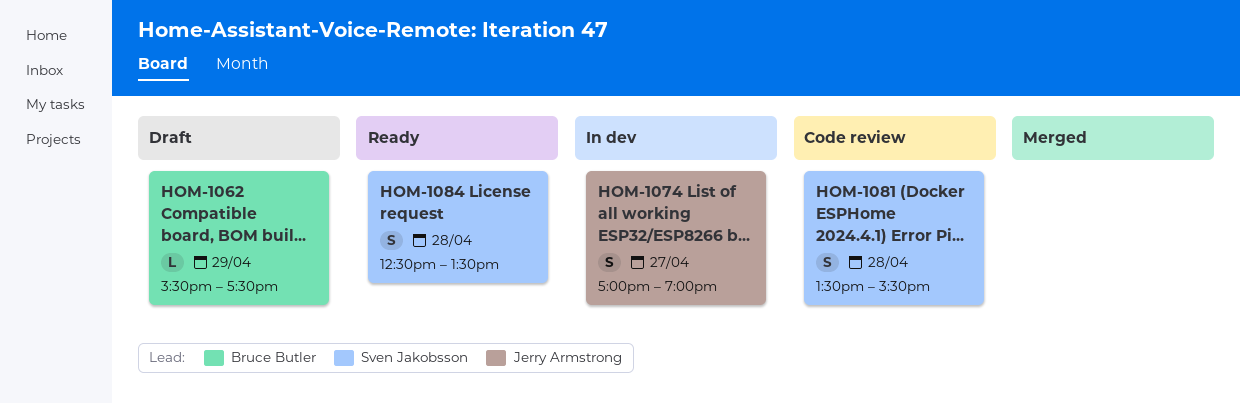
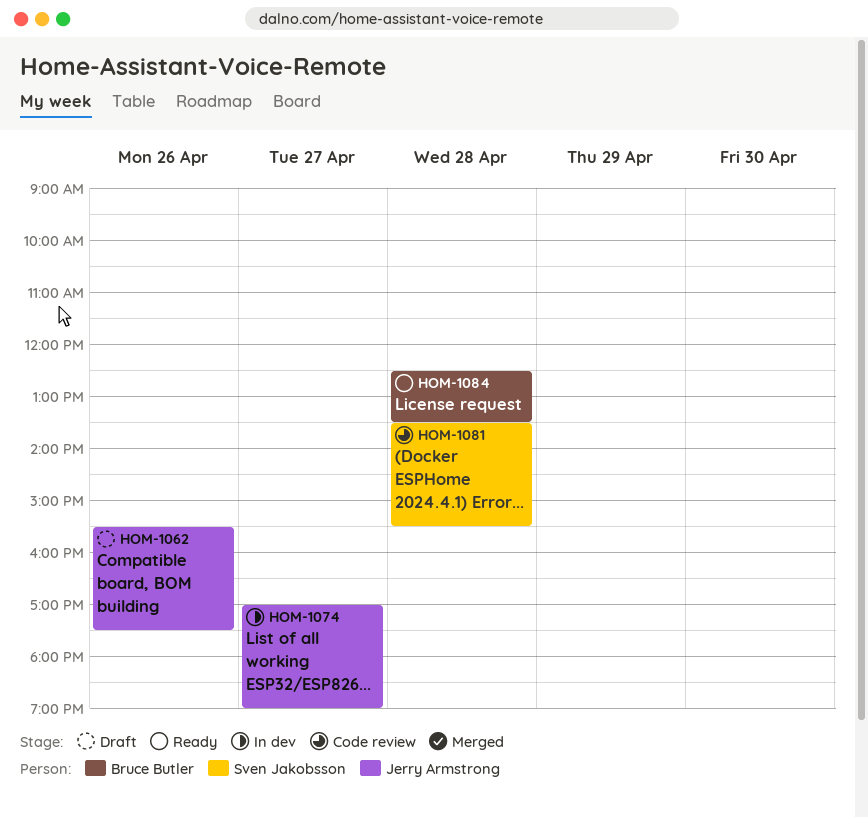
HOM-1062, owner: Bruce Butler -> Jerry Armstrong
HOM-1062, day: Apr 29 -> Apr 26
HOM-1084, owner: Sven Jakobsson -> Bruce Butler

